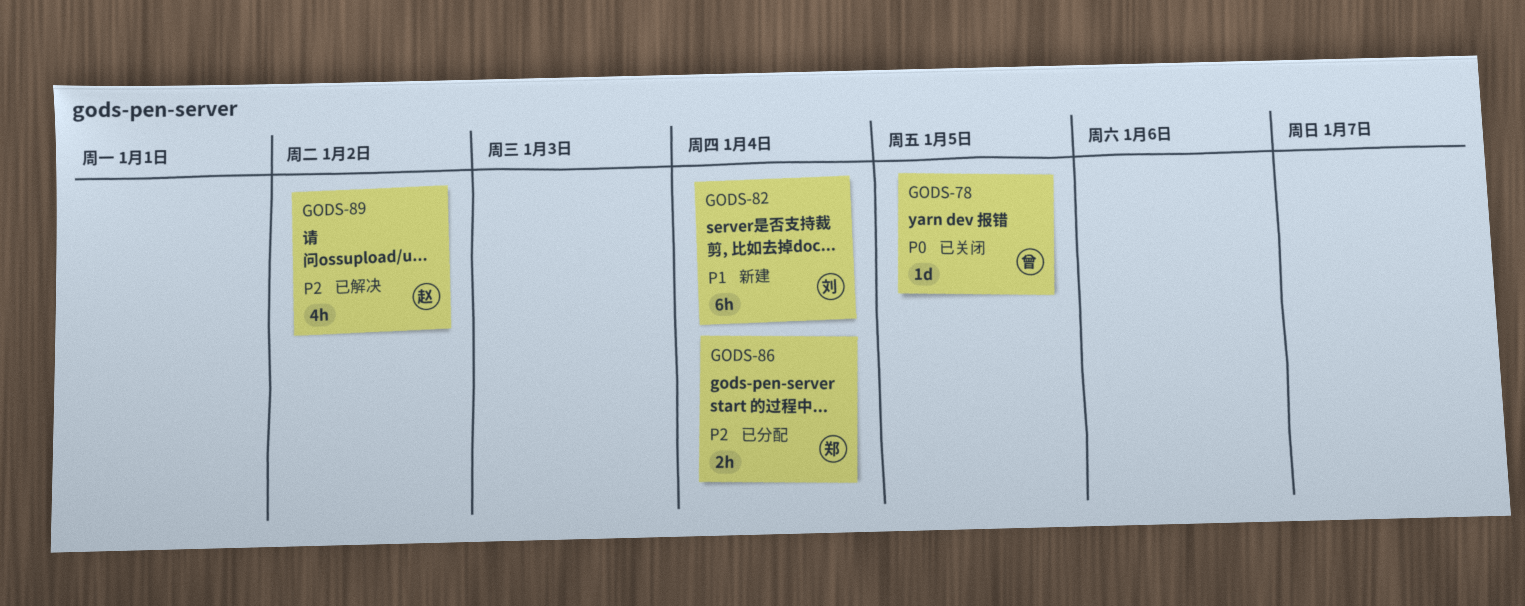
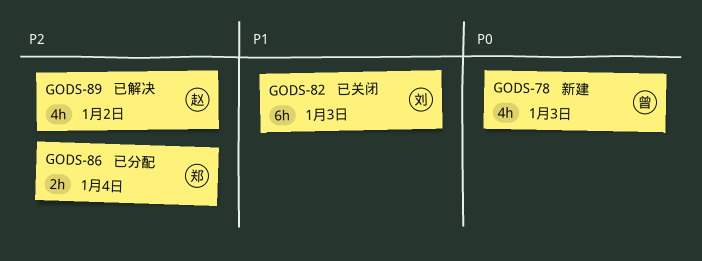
GODS-78, status: 已关闭 -> 新建
GODS-78, estimate: 1d -> 4h
GODS-78, due: Jan 5 -> Jan 3
GODS-82, status: 新建 -> 已关闭
GODS-82, due: Jan 4 -> Jan 3

